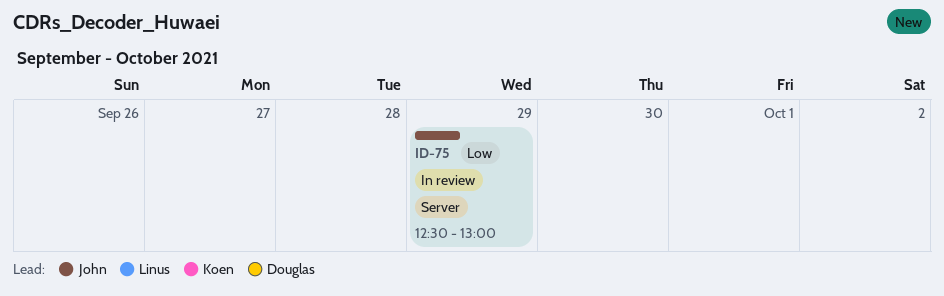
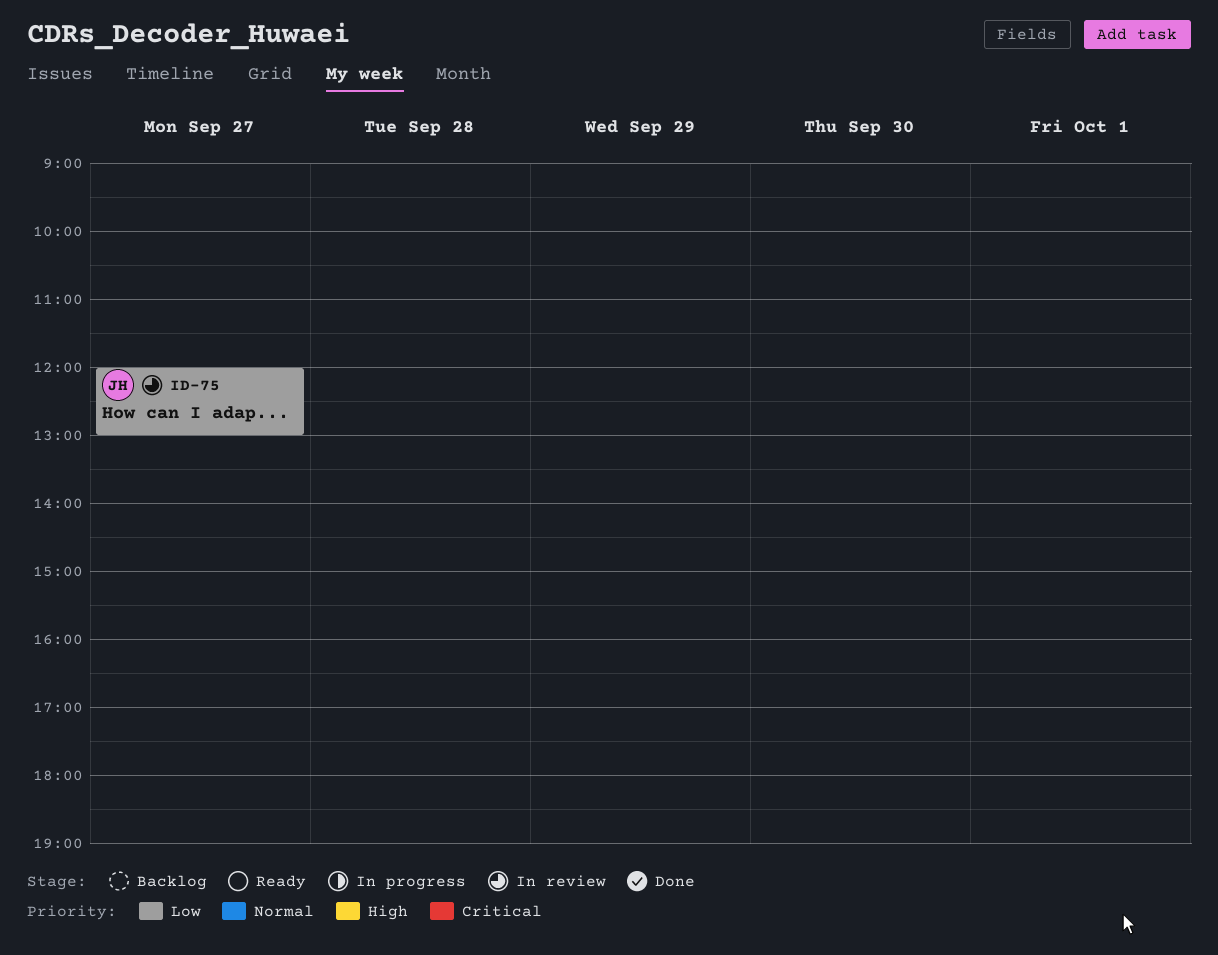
ID-75, day: Sep 29 -> Sep 27
ID-75, begins: 12:30 -> 12:00

